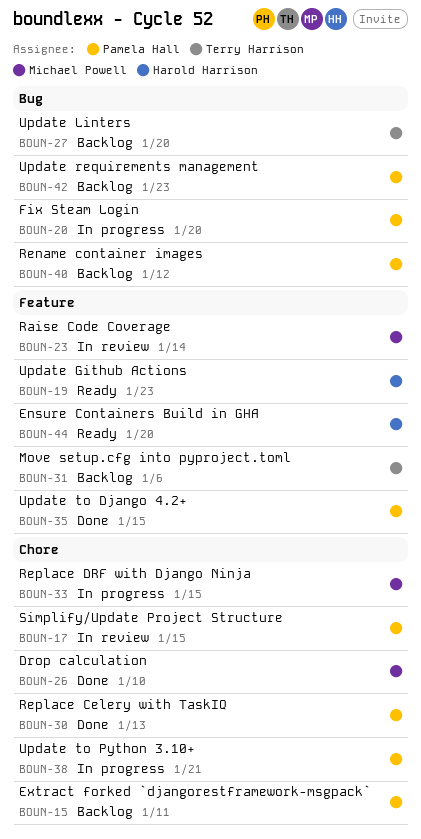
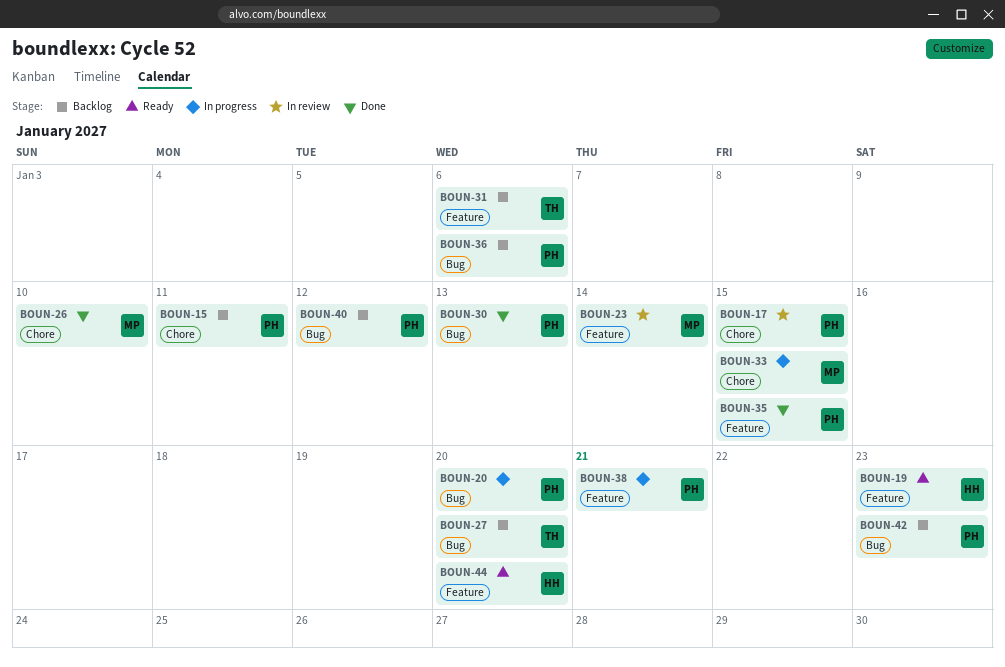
BOUN-30, label: Chore -> Bug
BOUN-36: none -> present
BOUN-38, label: Chore -> Feature

